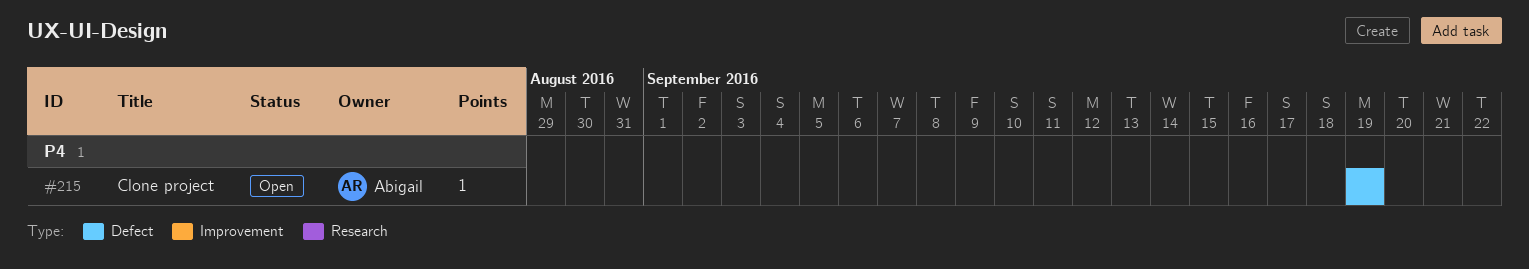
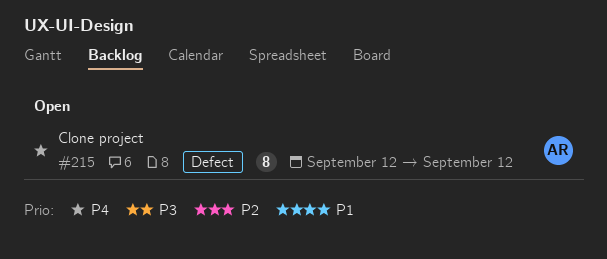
#215, estimate: 1 -> 8
#215, start: Sep 19 -> Sep 12
#215, due: Sep 19 -> Sep 12

